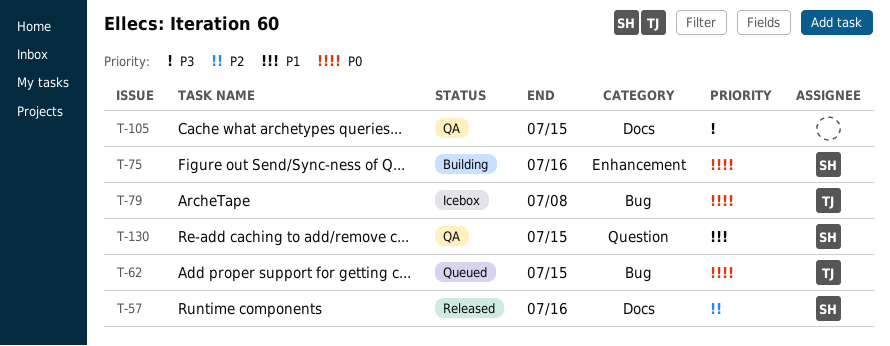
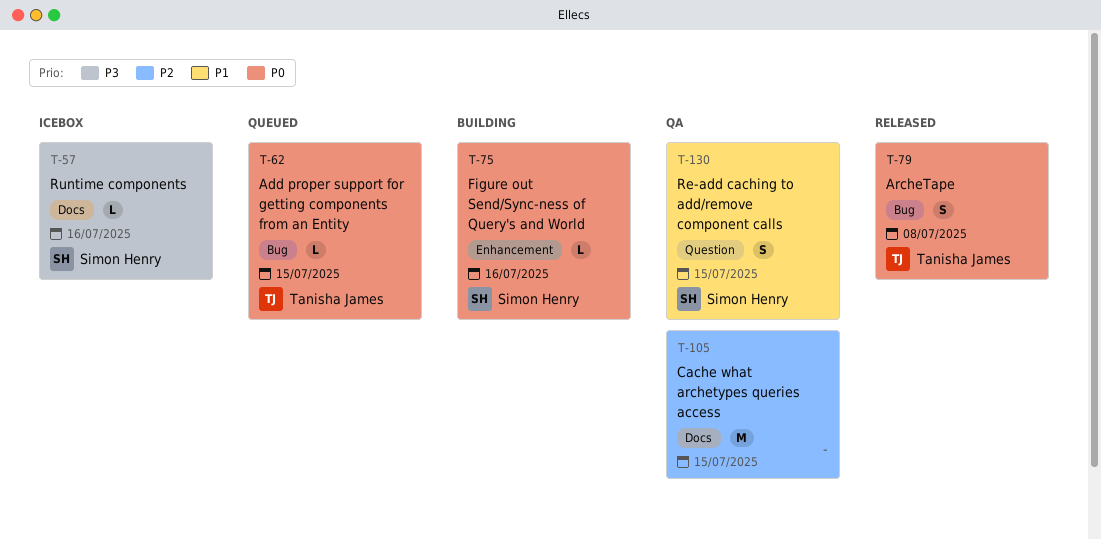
T-57, status: Released -> Icebox
T-57, priority: P2 -> P3
T-79, status: Icebox -> Released
T-105, priority: P3 -> P2

